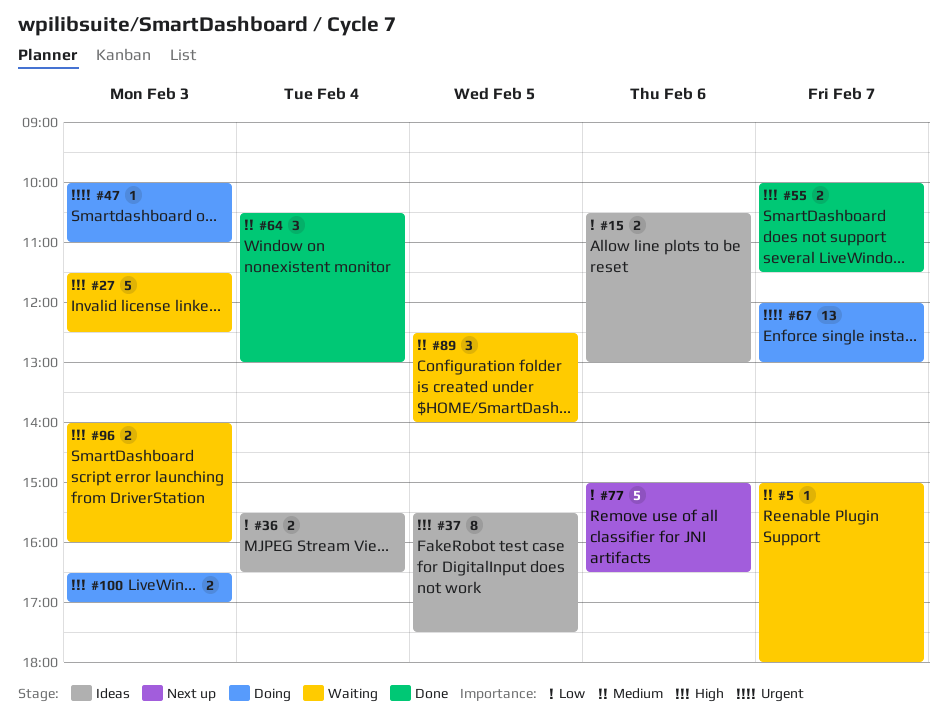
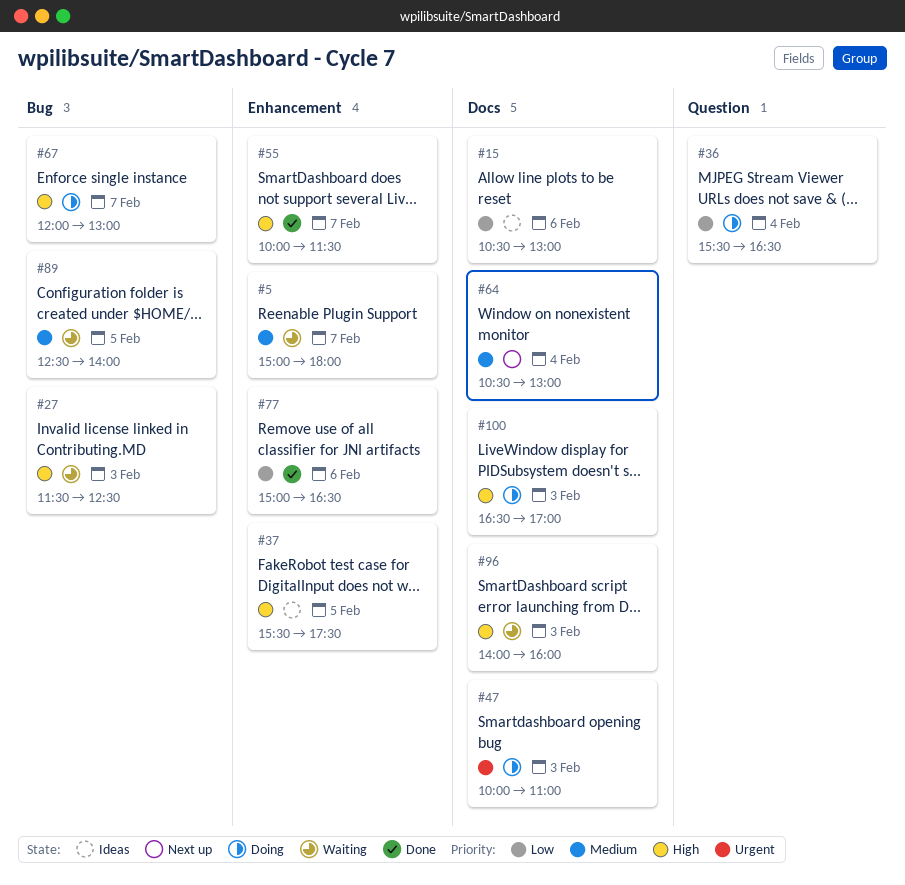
#36, status: Ideas -> Doing
#64, status: Done -> Next up
#67, priority: Urgent -> High
#77, status: Next up -> Done

